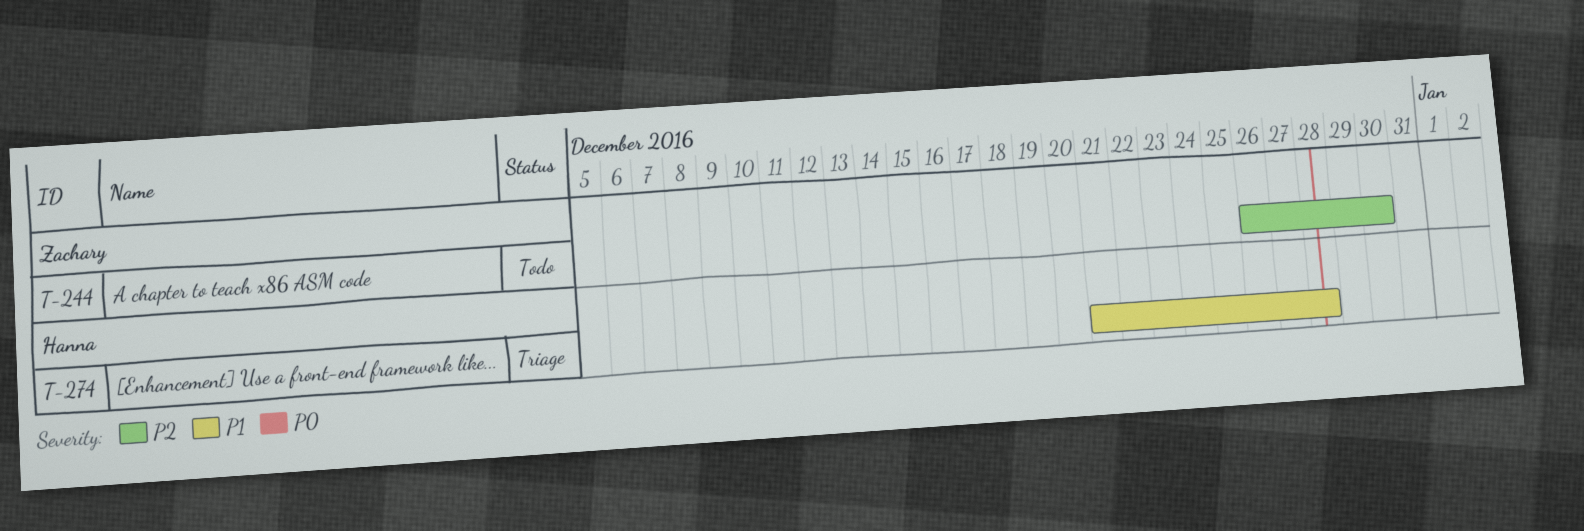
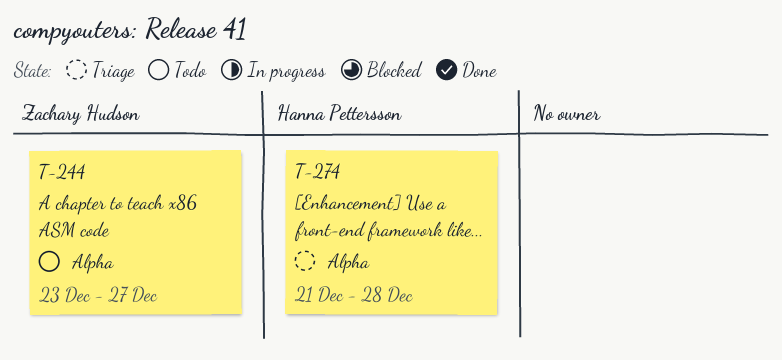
T-244, start: Dec 26 -> Dec 23
T-244, due: Dec 30 -> Dec 27

